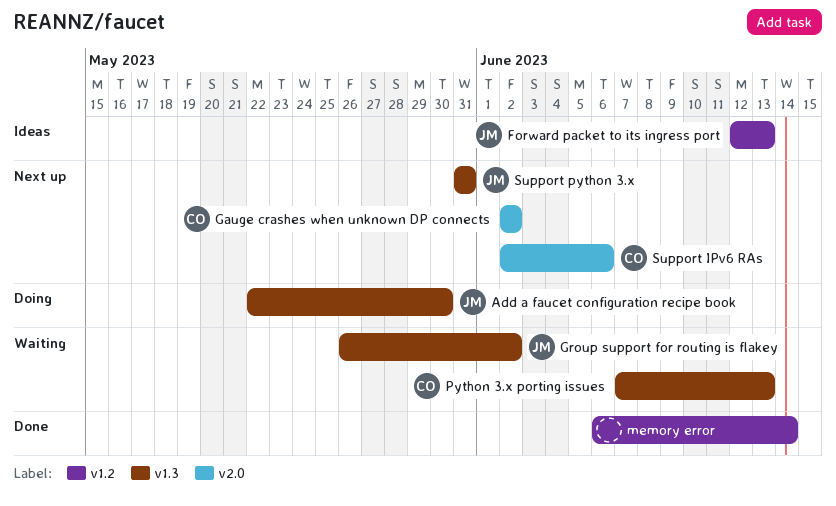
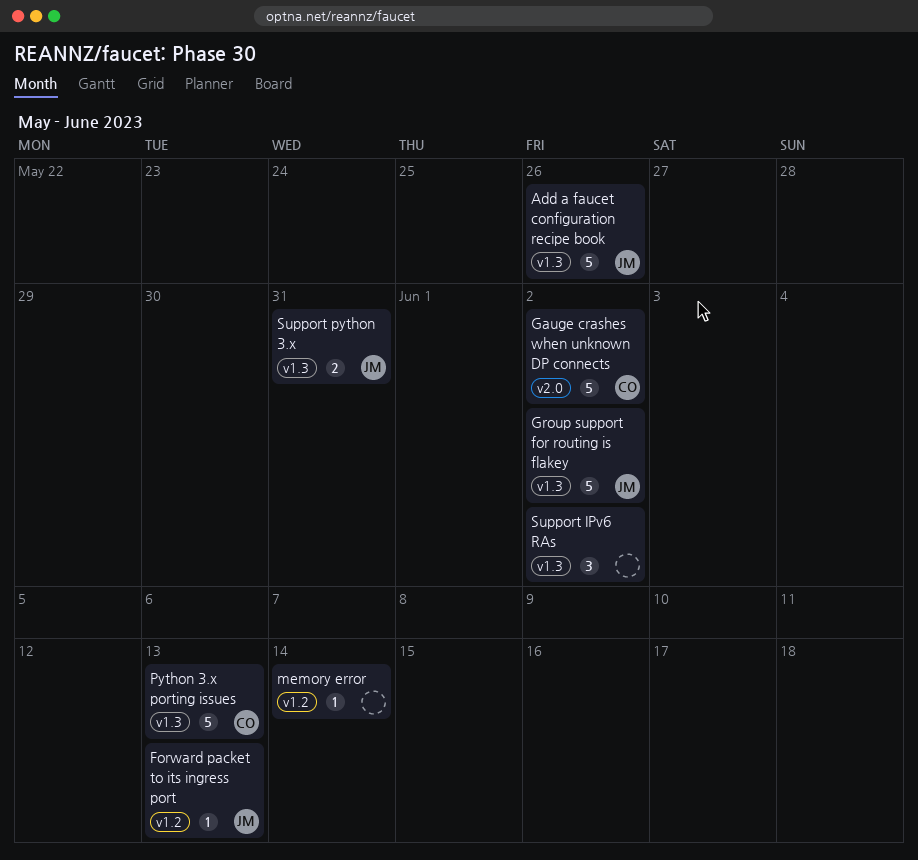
Add a faucet configuration recipe book, due: May 30 -> May 26
Support IPv6 RAs, owner: CO -> none
Support IPv6 RAs, label: v2.0 -> v1.3
Support IPv6 RAs, due: Jun 6 -> Jun 2

